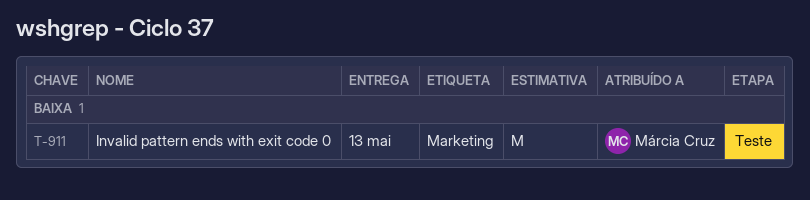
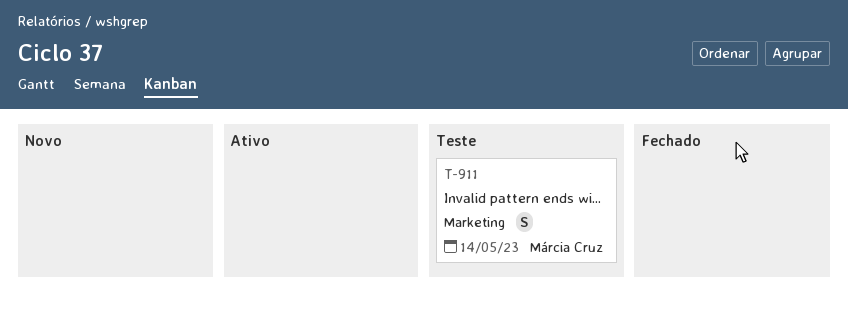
T-911, estimate: M -> S
T-911, due: May 13 -> May 14

